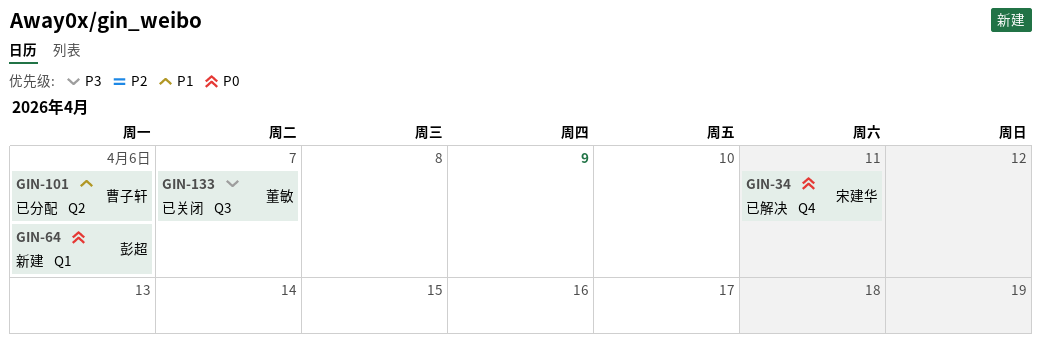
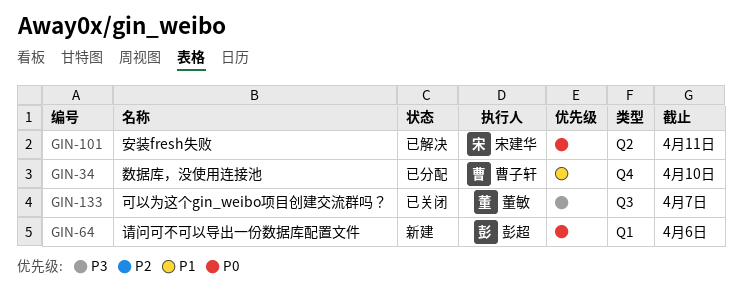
GIN-34, status: 已解决 -> 已分配
GIN-34, owner: 宋建华 -> 曹子轩
GIN-34, priority: P0 -> P1
GIN-34, due: Apr 11 -> Apr 10
GIN-101, status: 已分配 -> 已解决
GIN-101, owner: 曹子轩 -> 宋建华
GIN-101, priority: P1 -> P0
GIN-101, due: Apr 6 -> Apr 11

